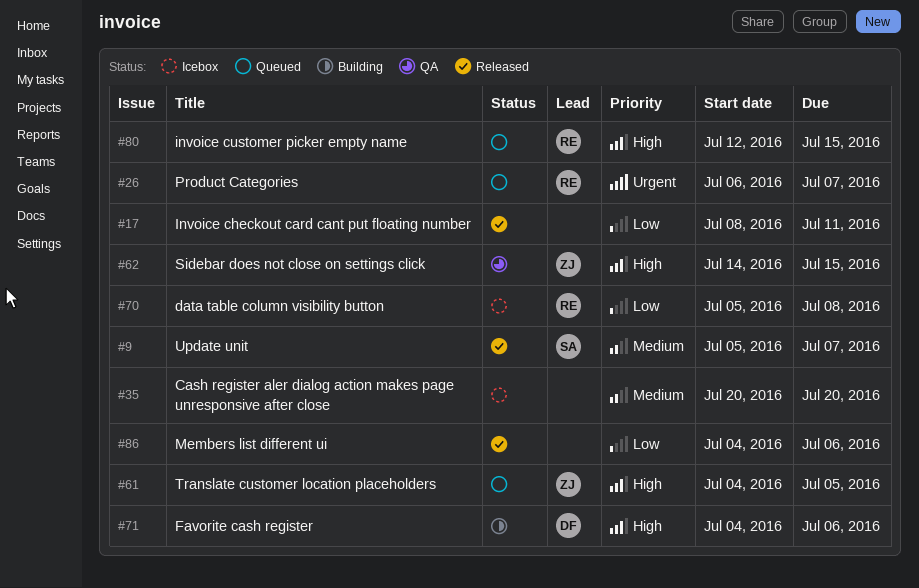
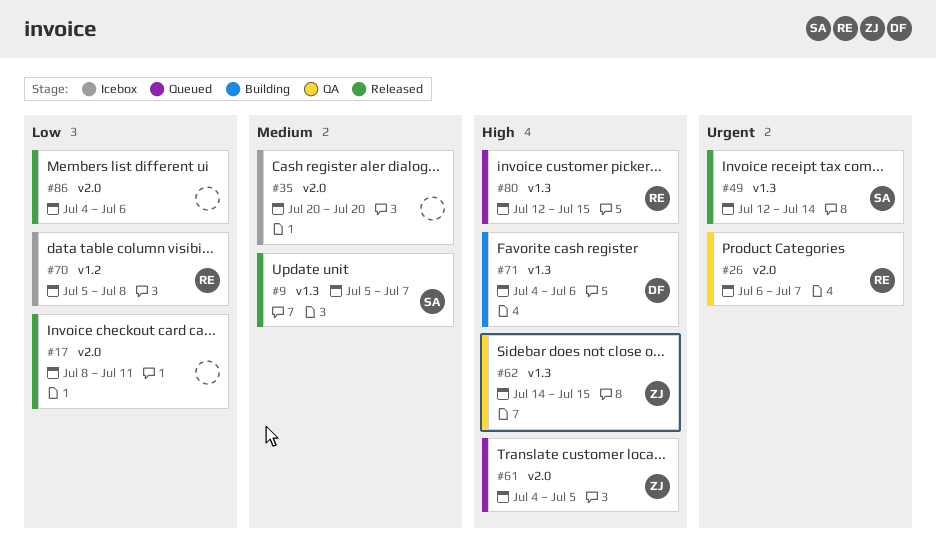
#26, status: Queued -> QA
#49: none -> present

